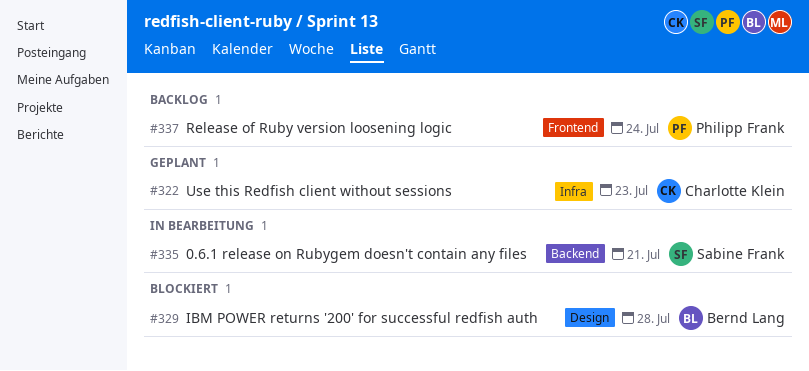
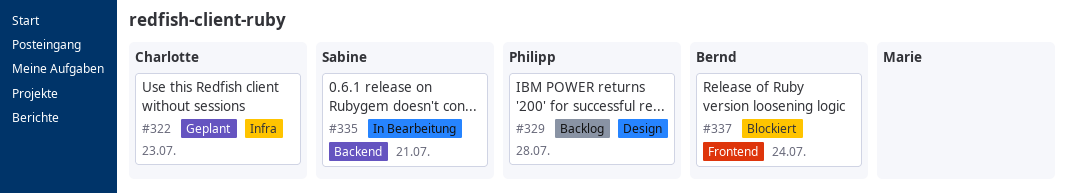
#329, status: Blockiert -> Backlog
#329, owner: Bernd Lang -> Philipp Frank
#337, status: Backlog -> Blockiert
#337, owner: Philipp Frank -> Bernd Lang

